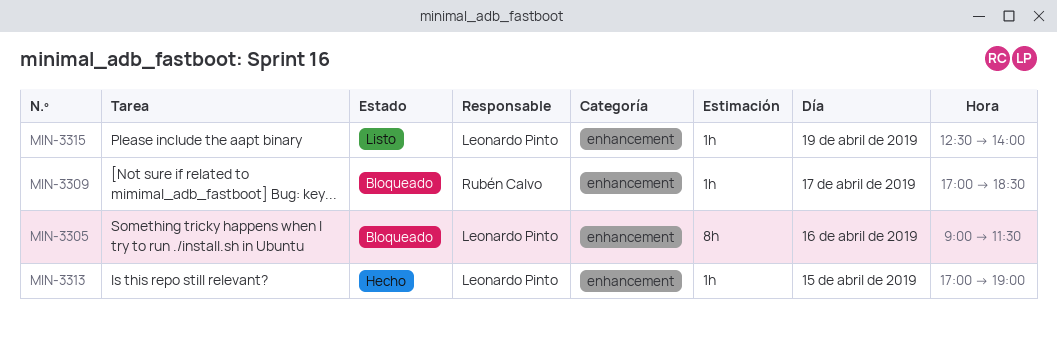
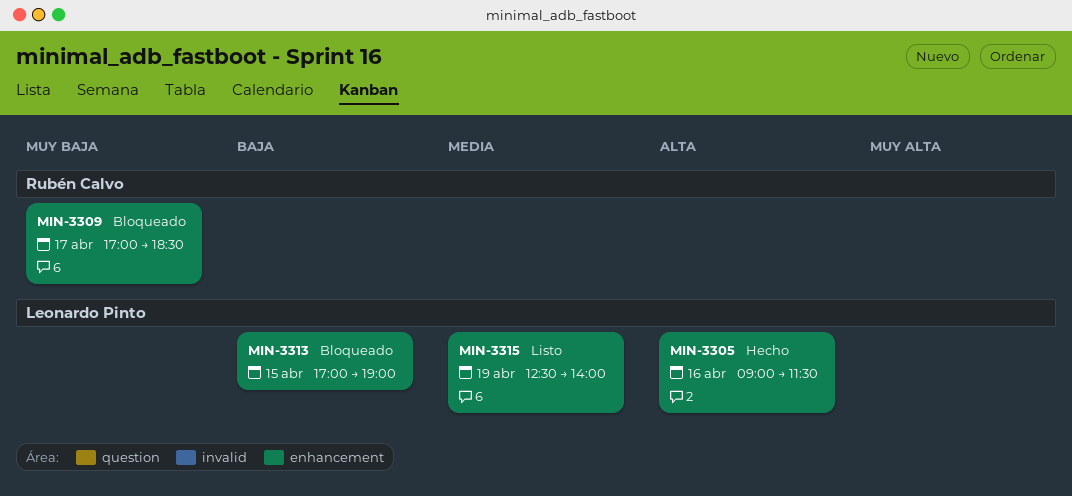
MIN-3305, status: Bloqueado -> Hecho
MIN-3313, status: Hecho -> Bloqueado

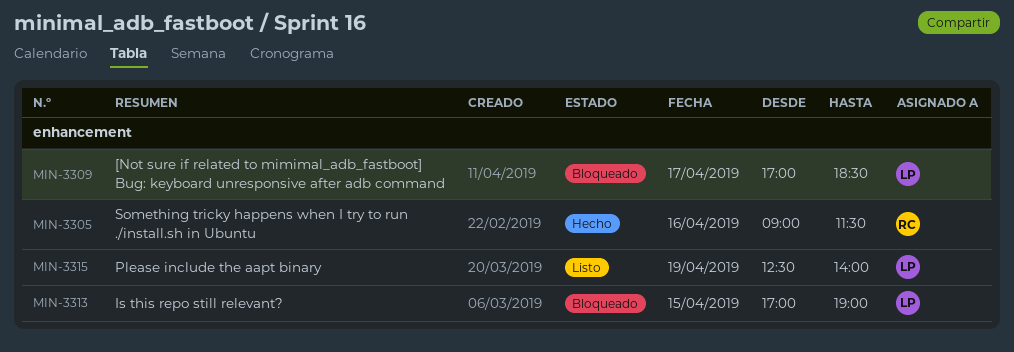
MIN-3305, owner: Leonardo Pinto -> Rubén Calvo
MIN-3309, owner: Rubén Calvo -> Leonardo Pinto

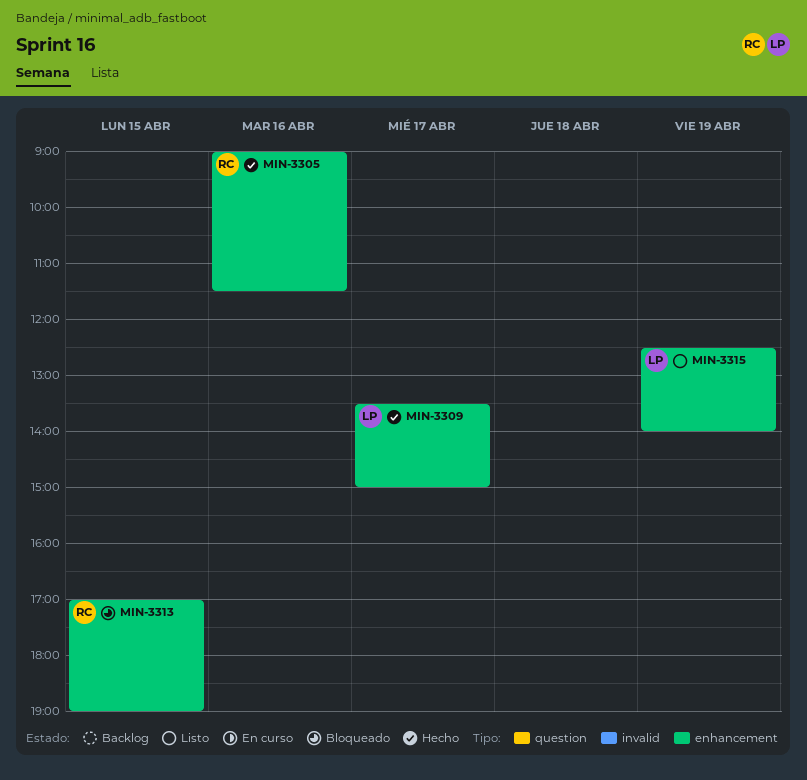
MIN-3309, status: Bloqueado -> Hecho
MIN-3309, begins: 17:00 -> 13:30
MIN-3309, ends: 18:30 -> 15:00
MIN-3313, owner: LP -> RC

